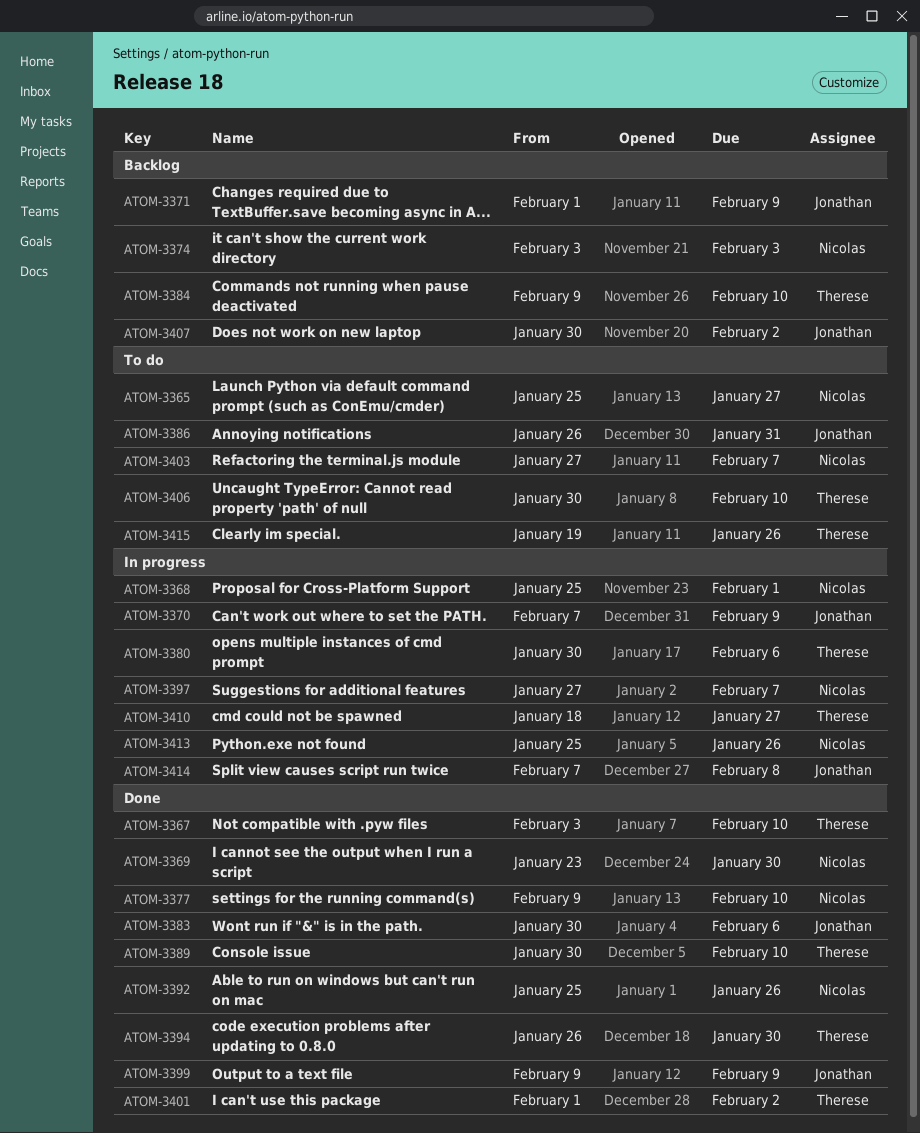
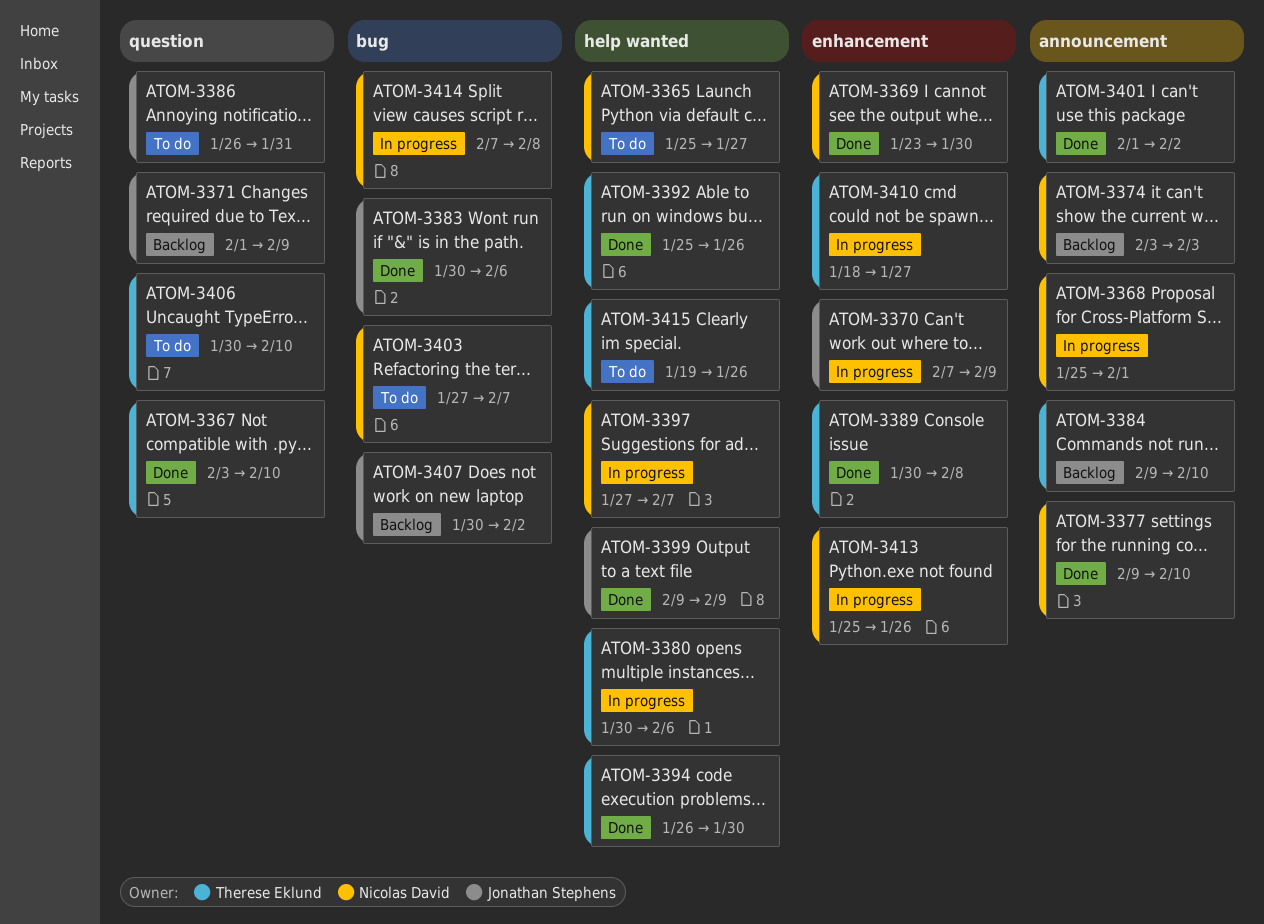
ATOM-3389, due: Feb 10 -> Feb 8
ATOM-3392, owner: Nicolas David -> Therese Eklund
ATOM-3414, owner: Jonathan Stephens -> Nicolas David

